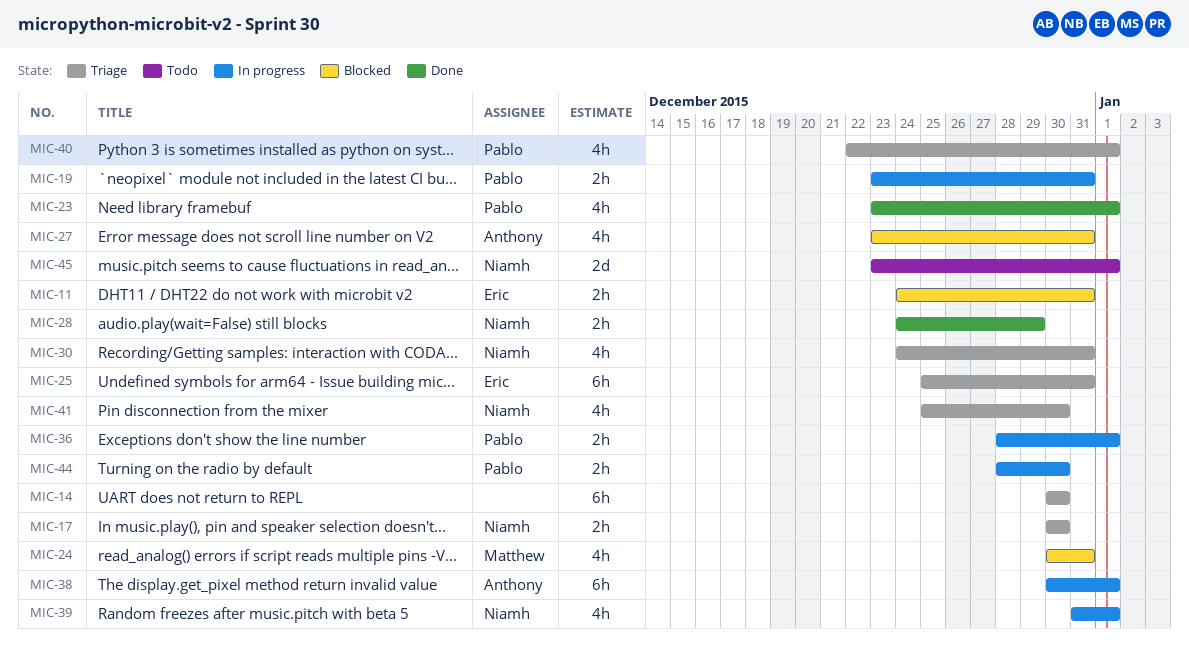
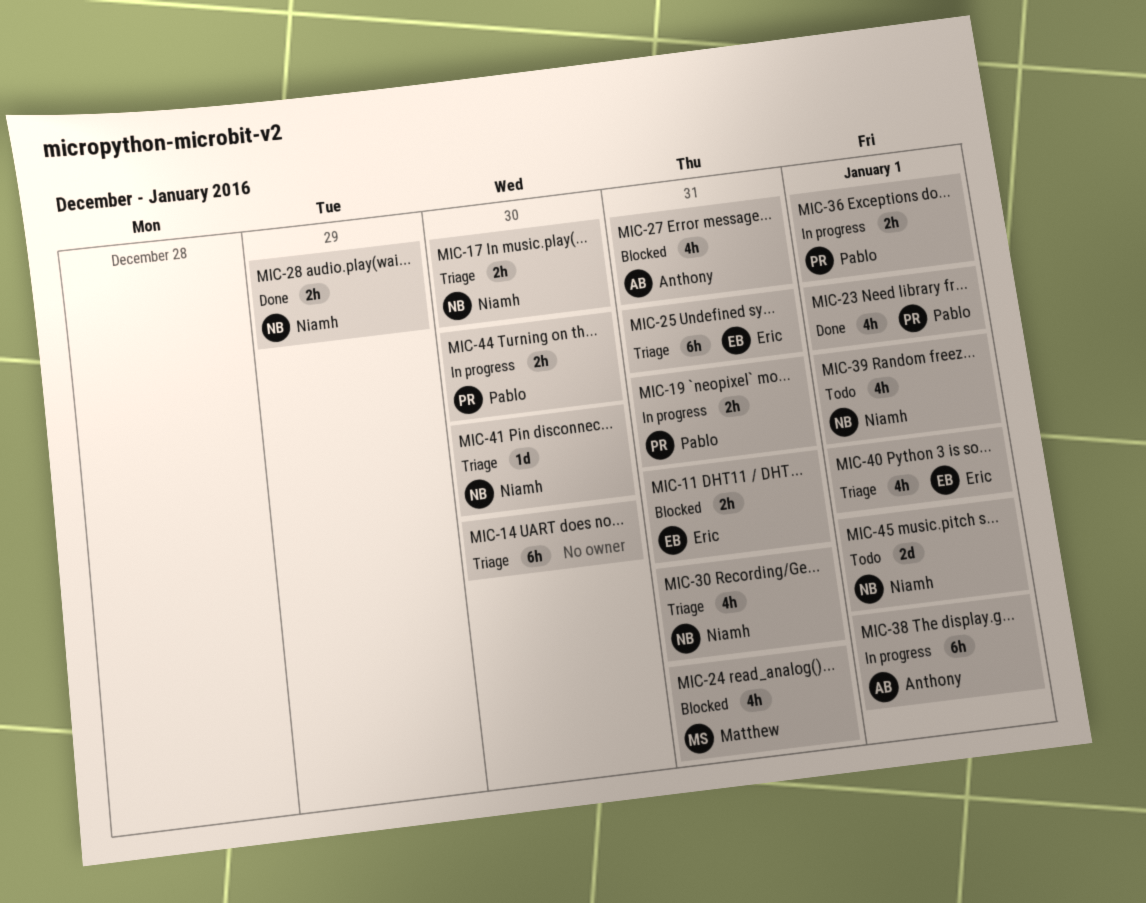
MIC-39, status: In progress -> Todo
MIC-40, owner: Pablo -> Eric
MIC-41, estimate: 4h -> 1d

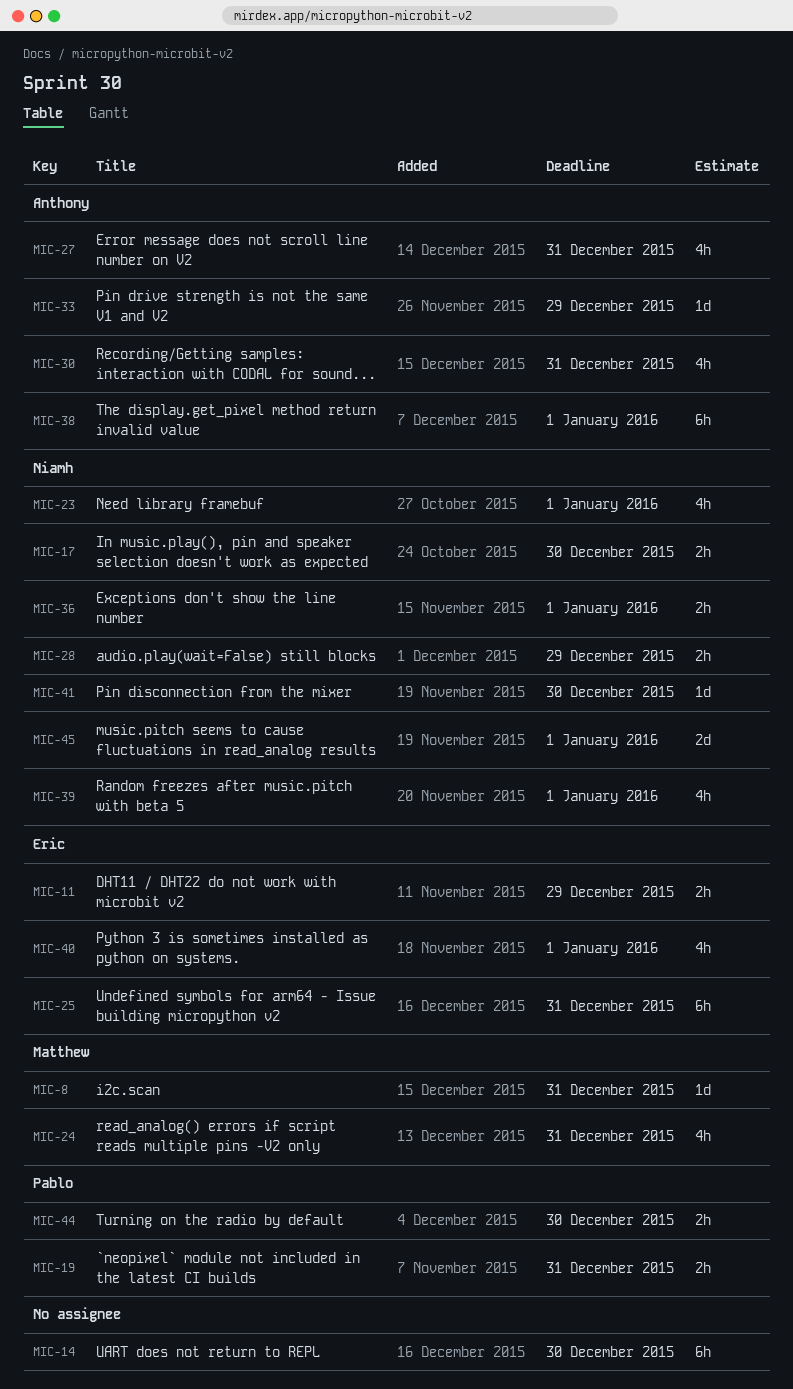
MIC-8: none -> present
MIC-11, due: Dec 31 -> Dec 29
MIC-23, owner: Pablo -> Niamh
MIC-30, owner: Niamh -> Anthony
MIC-33: none -> present
MIC-36, owner: Pablo -> Niamh

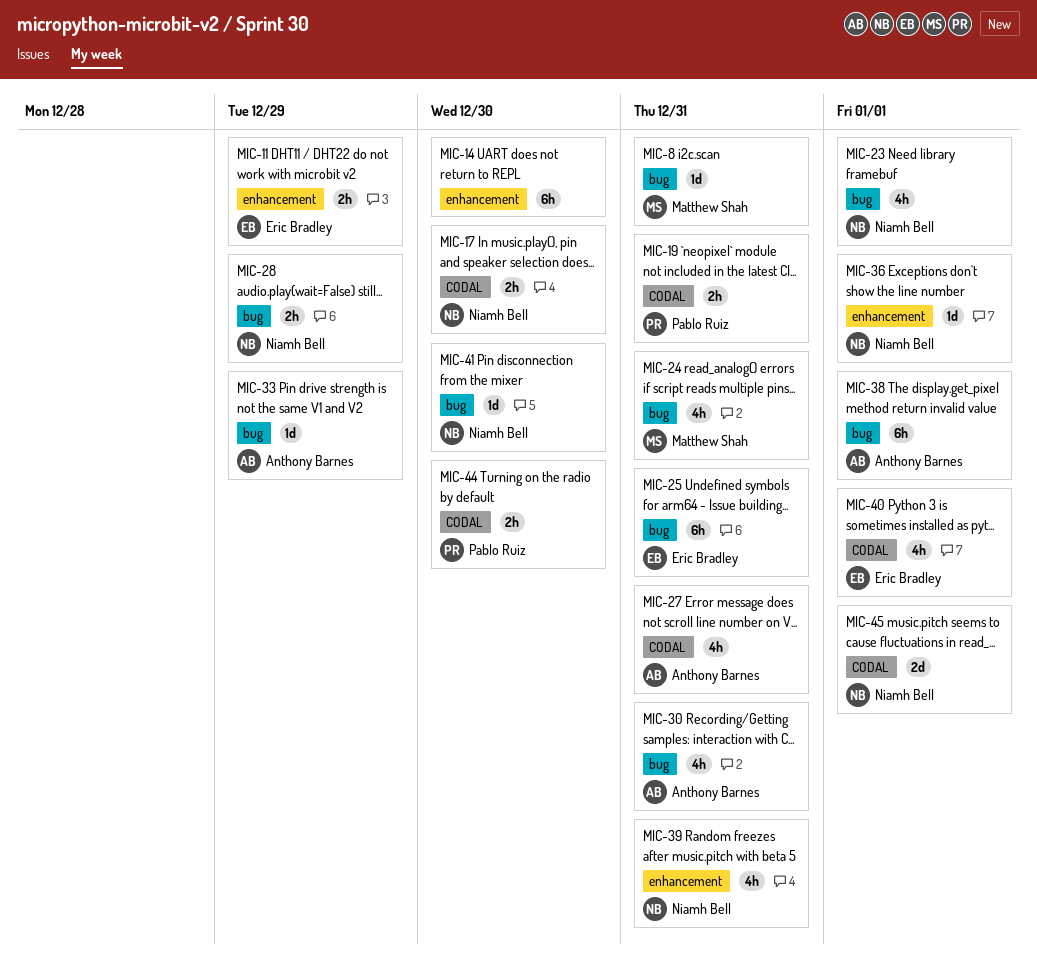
MIC-36, estimate: 2h -> 1d
MIC-39, due: Jan 1 -> Dec 31

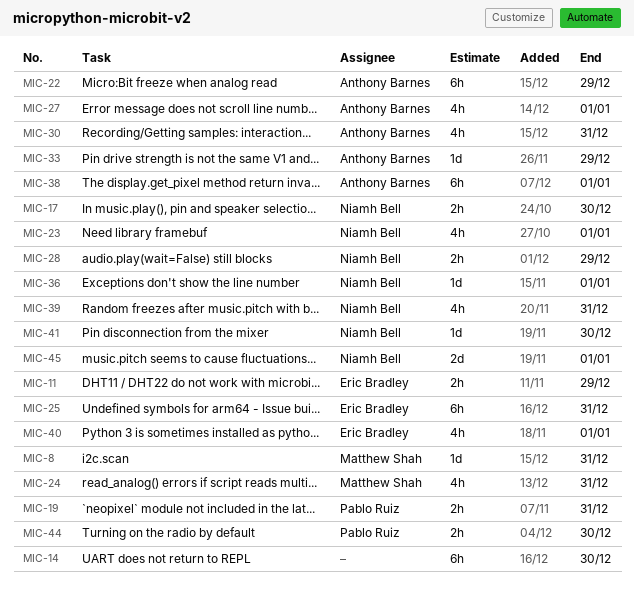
MIC-22: none -> present
MIC-27, due: Dec 31 -> Jan 1

